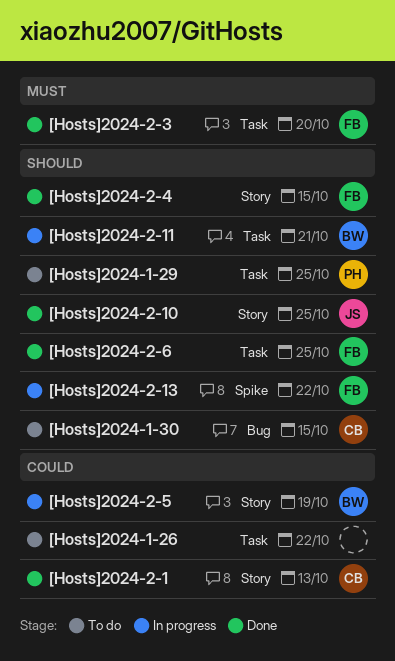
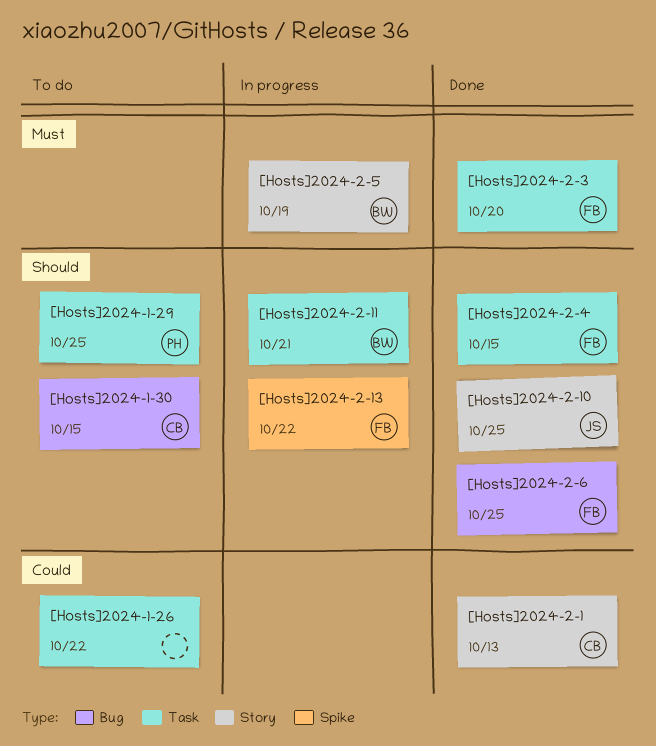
[Hosts]2024-2-4, label: Story -> Task
[Hosts]2024-2-5, priority: Could -> Must
[Hosts]2024-2-6, label: Task -> Bug

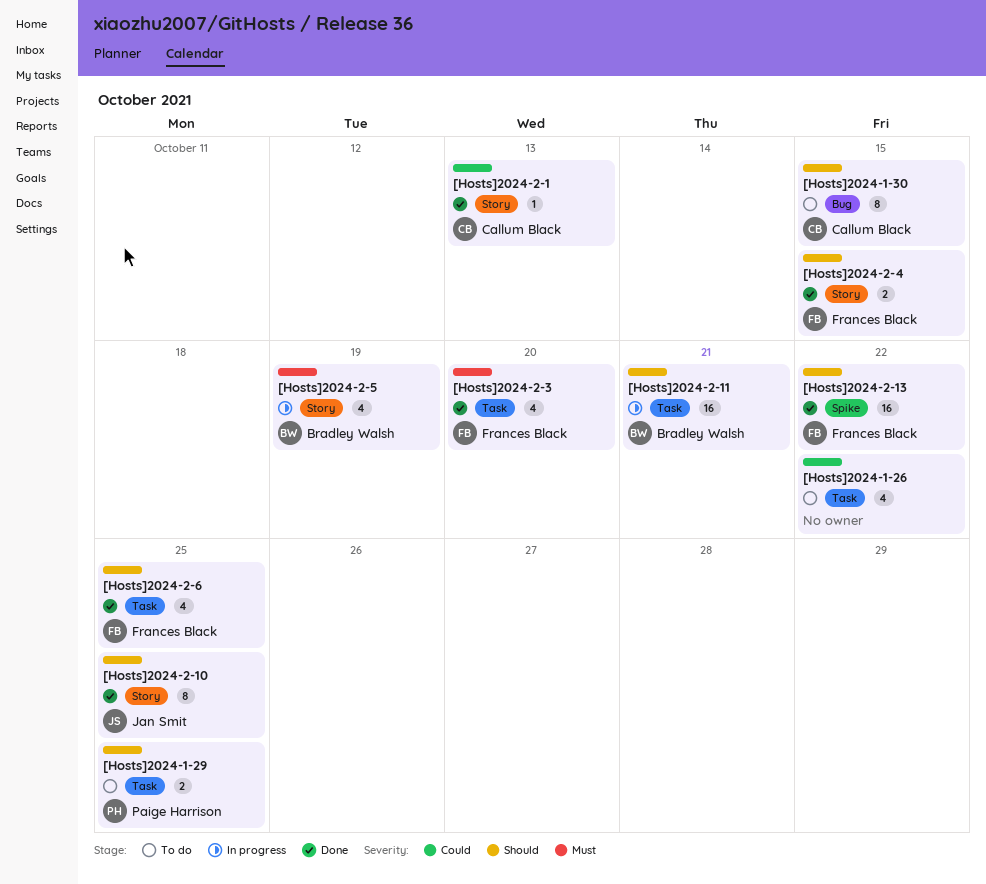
[Hosts]2024-2-13, status: In progress -> Done
[Hosts]2024-2-4, label: Task -> Story
[Hosts]2024-2-6, label: Bug -> Task

